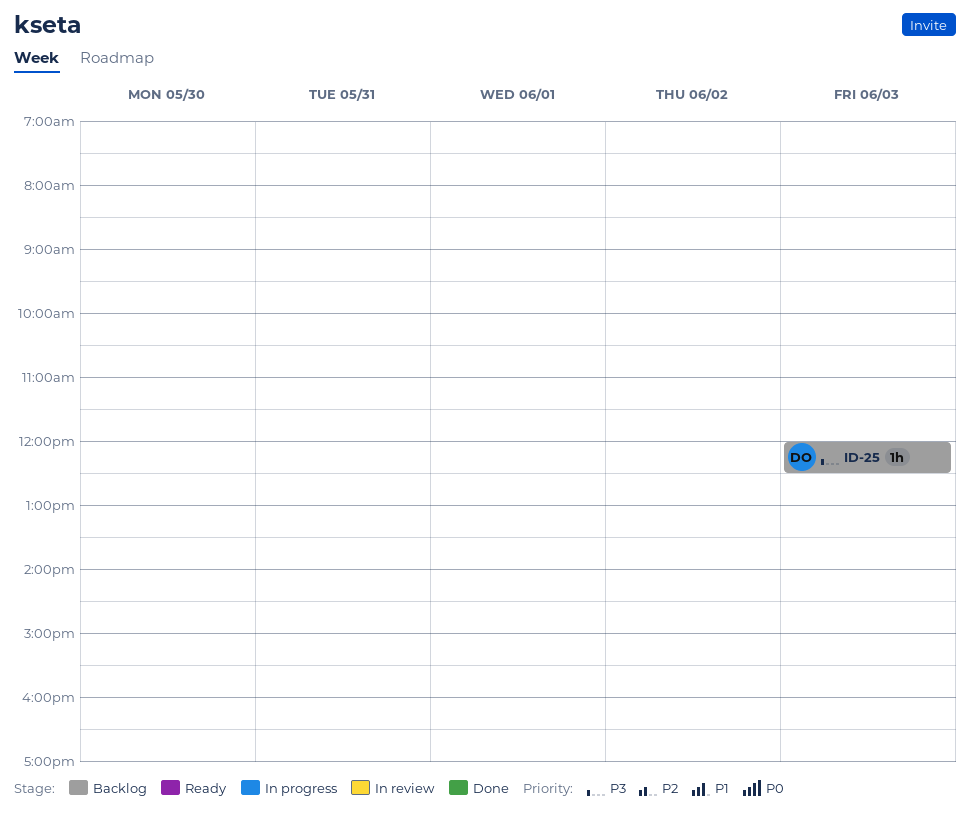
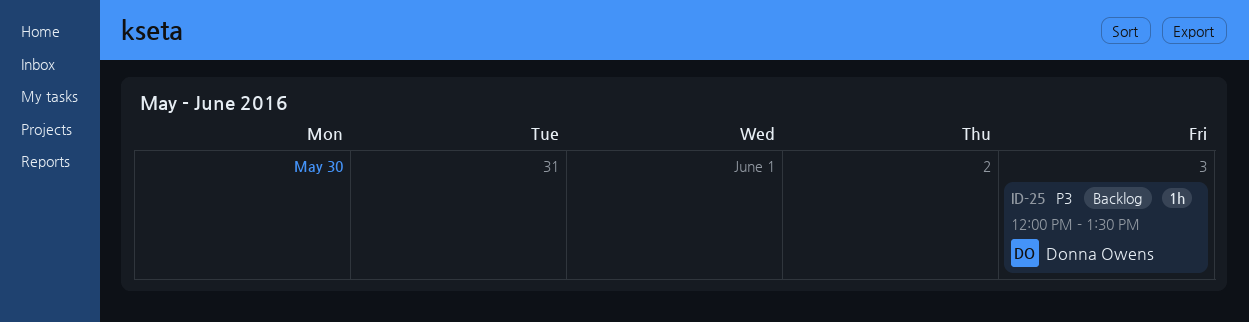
ID-25, ends: 12:30 -> 13:30

